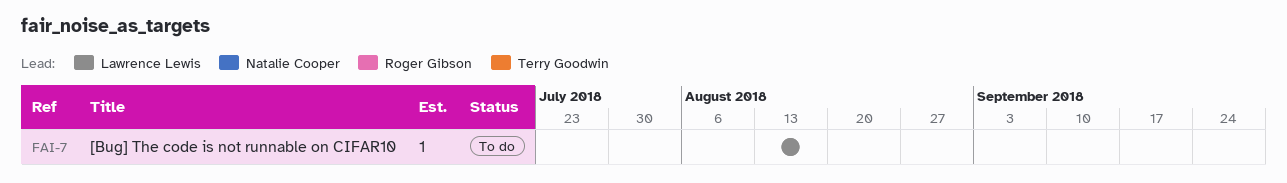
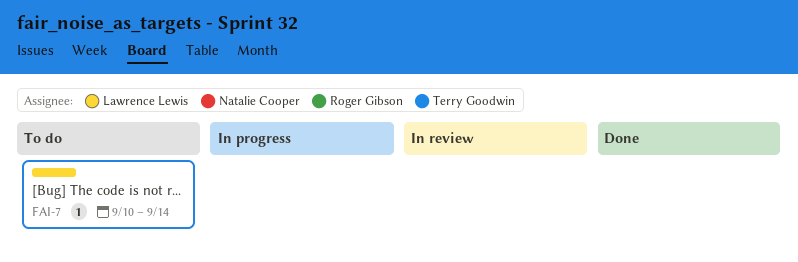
FAI-7, start: Aug 13 -> Sep 10
FAI-7, due: Aug 17 -> Sep 14

